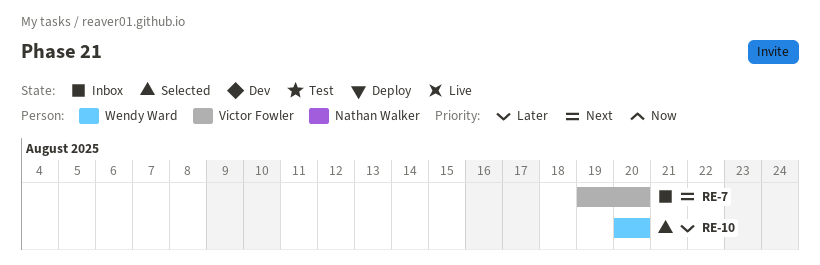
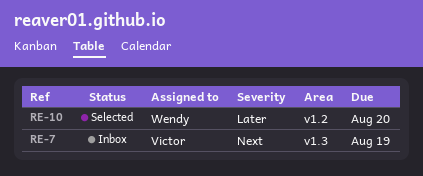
RE-7, due: Aug 20 -> Aug 19

